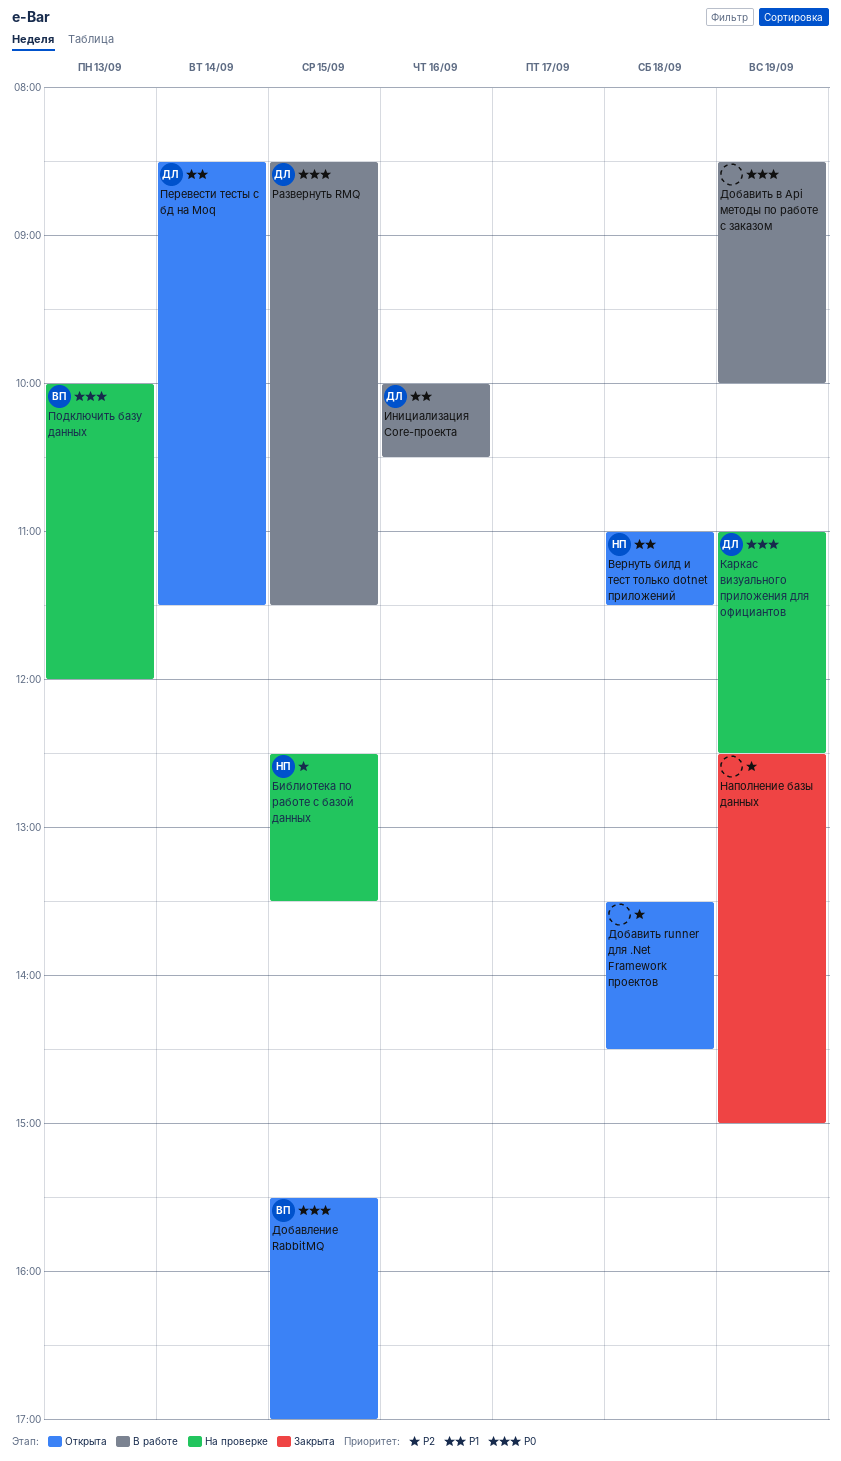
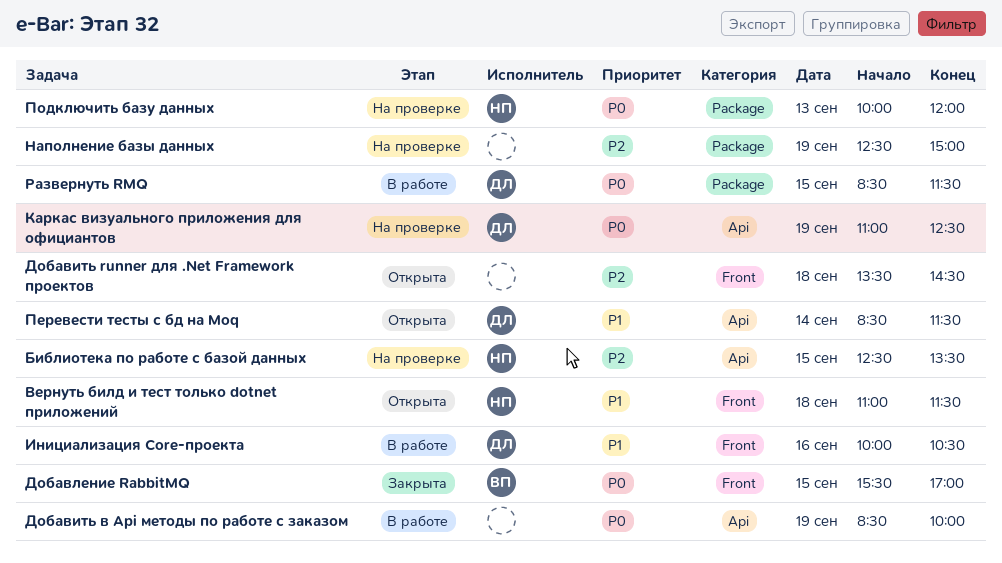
Добавление RabbitMQ, status: Открыта -> Закрыта
Наполнение базы данных, status: Закрыта -> На проверке
Подключить базу данных, owner: ВП -> НП

